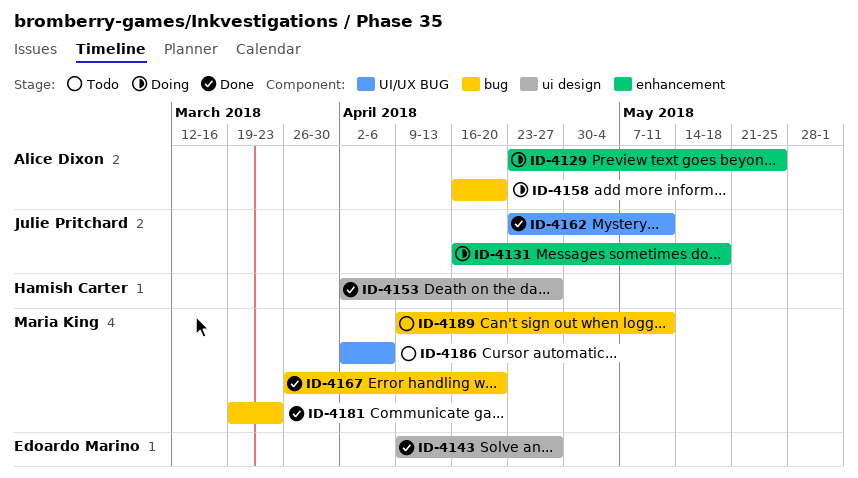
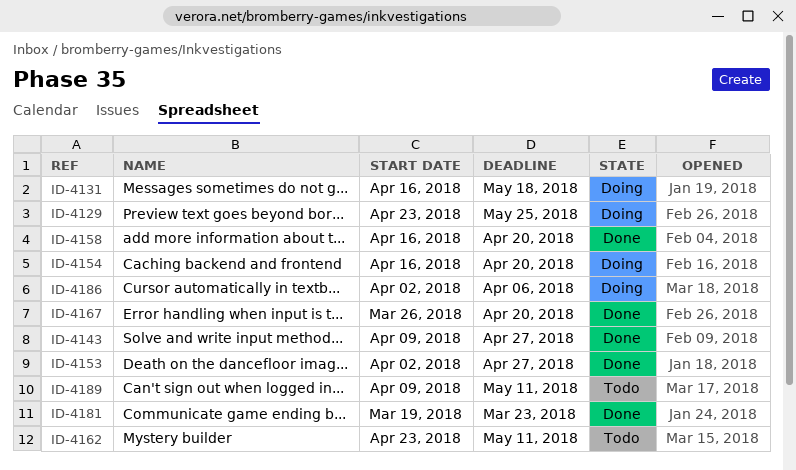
ID-4154: none -> present
ID-4158, status: Doing -> Done
ID-4162, status: Done -> Todo
ID-4186, status: Todo -> Doing

